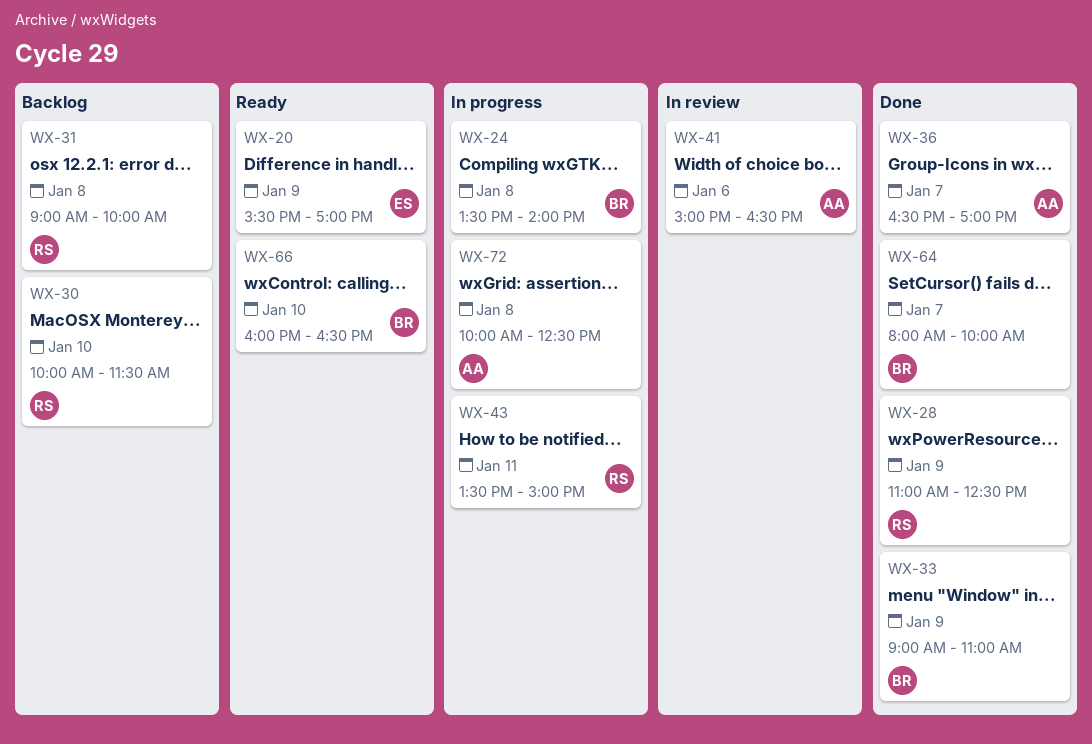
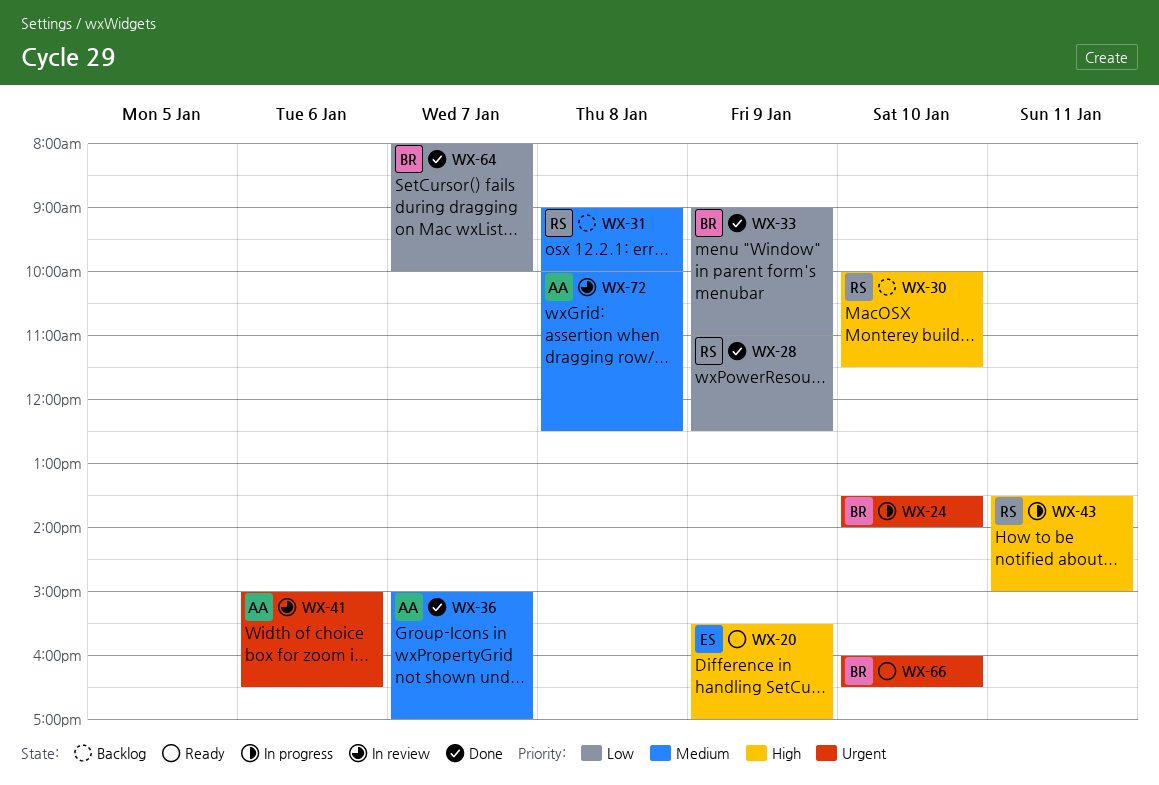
WX-24, day: Jan 8 -> Jan 10
WX-36, begins: 16:30 -> 15:00
WX-72, status: In progress -> In review

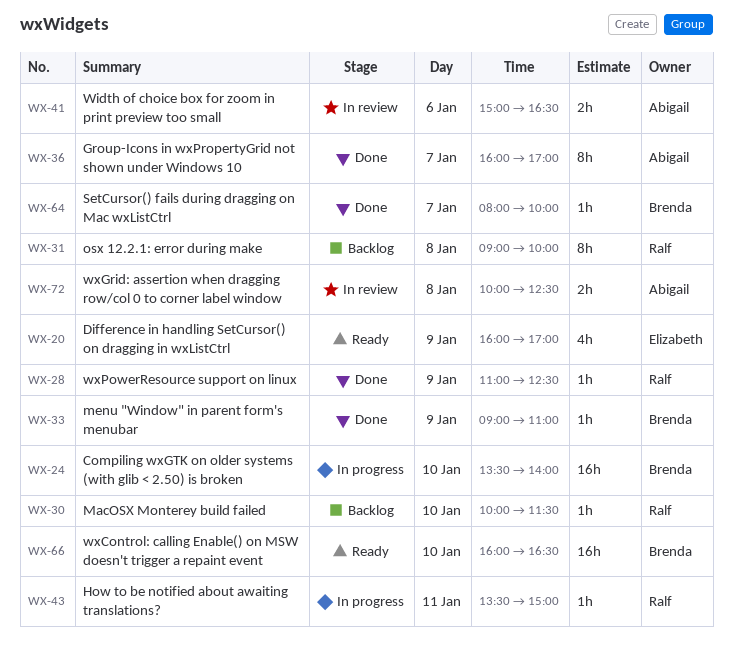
WX-20, begins: 15:30 -> 16:00
WX-36, begins: 15:00 -> 16:00

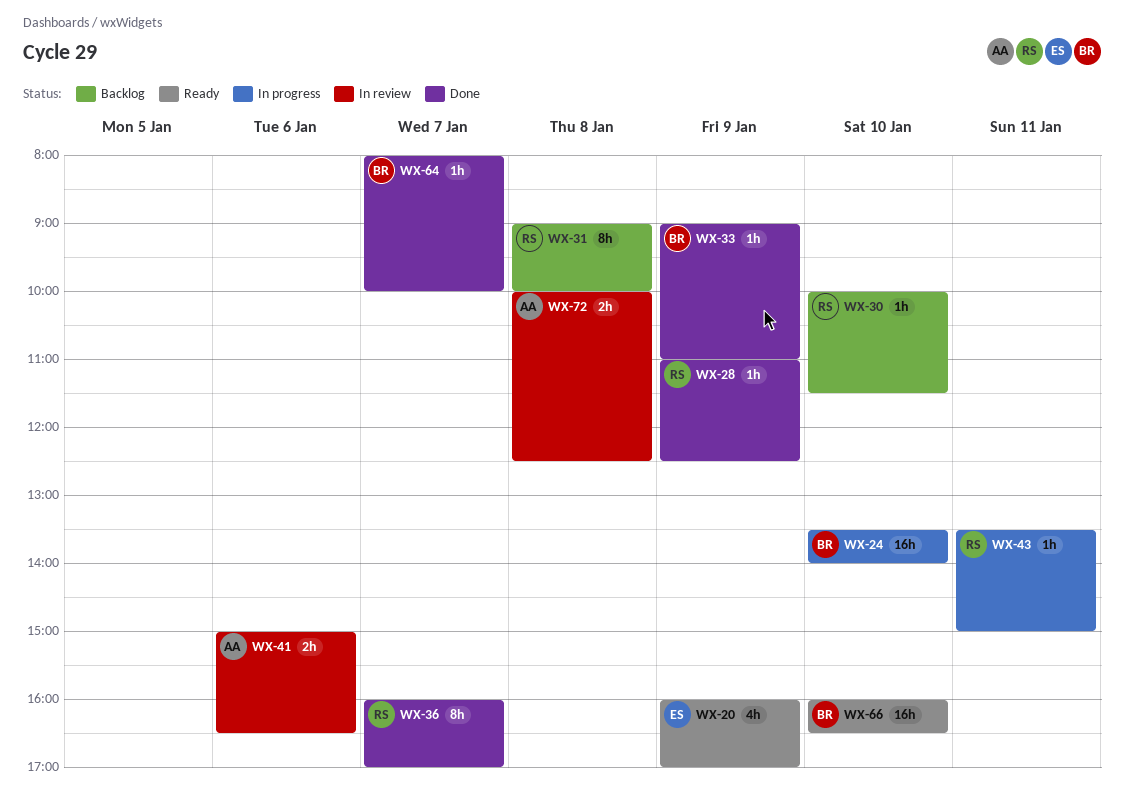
WX-36, owner: Abigail -> Ralf

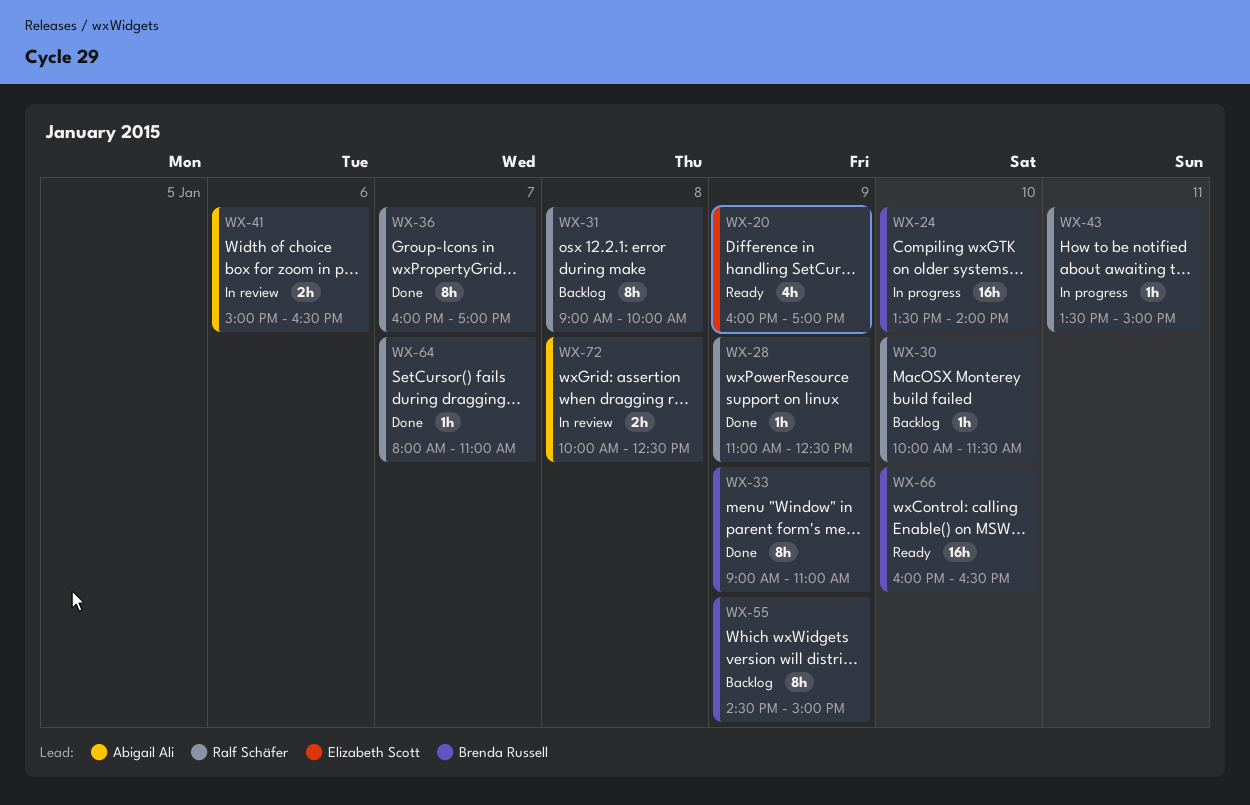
WX-33, estimate: 1h -> 8h
WX-55: none -> present
WX-64, owner: Brenda Russell -> Ralf Schäfer
WX-64, ends: 10:00 -> 11:00

